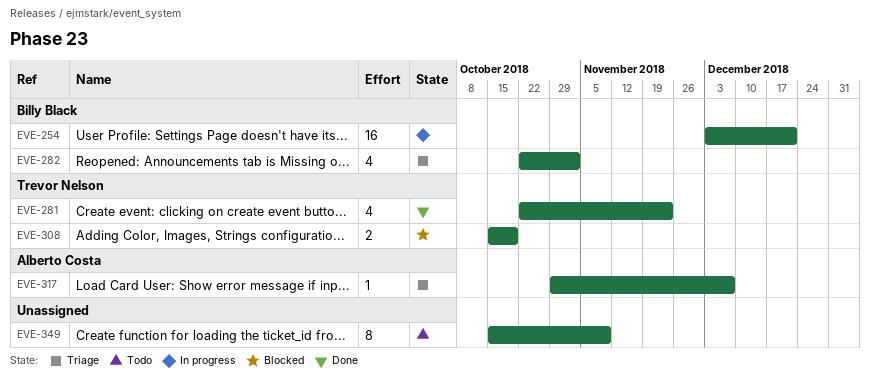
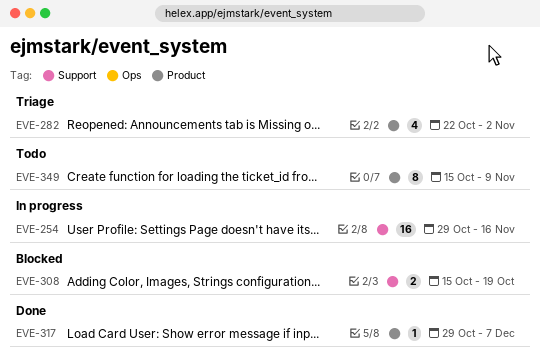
EVE-254, start: Dec 3 -> Oct 29
EVE-254, due: Dec 21 -> Nov 16
EVE-281: present -> none
EVE-317, status: Triage -> Done

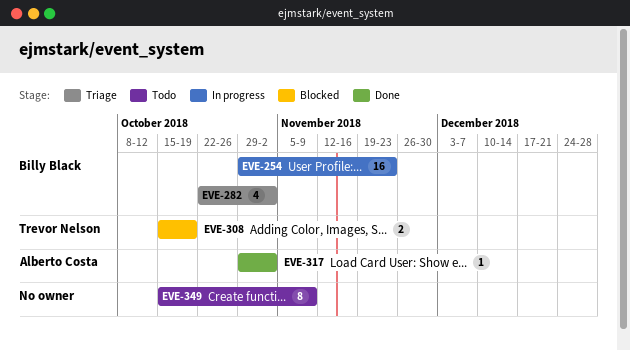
EVE-254, due: Nov 16 -> Nov 23
EVE-317, due: Dec 7 -> Nov 2

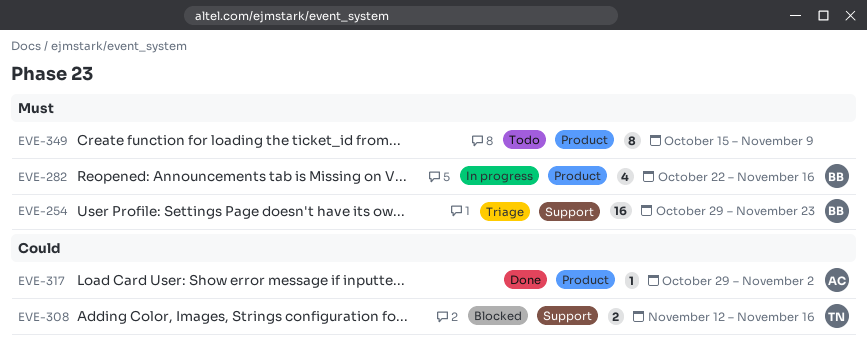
EVE-254, status: In progress -> Triage
EVE-282, status: Triage -> In progress
EVE-282, due: Nov 2 -> Nov 16
EVE-308, start: Oct 15 -> Nov 12
EVE-308, due: Oct 19 -> Nov 16

